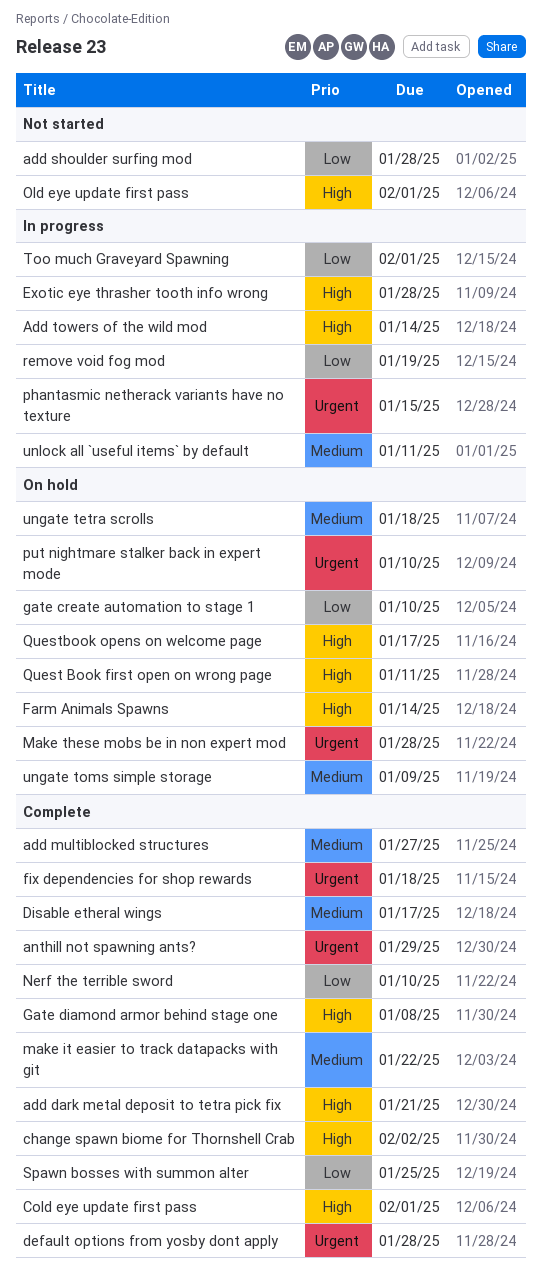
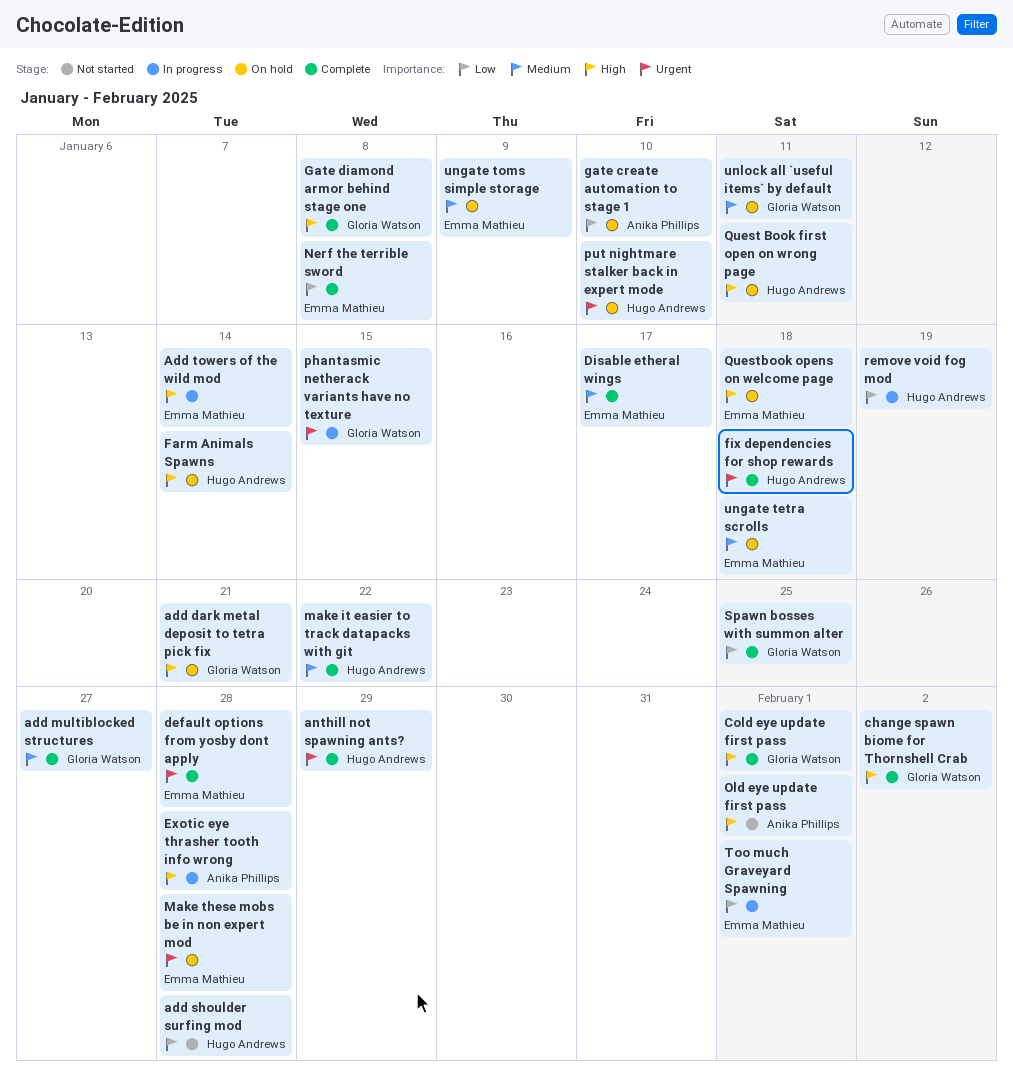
add dark metal deposit to tetra pick fix, status: Complete -> On hold
Nerf the terrible sword, due: Jan 10 -> Jan 8
Questbook opens on welcome page, due: Jan 17 -> Jan 18
unlock all `useful items` by default, status: In progress -> On hold

